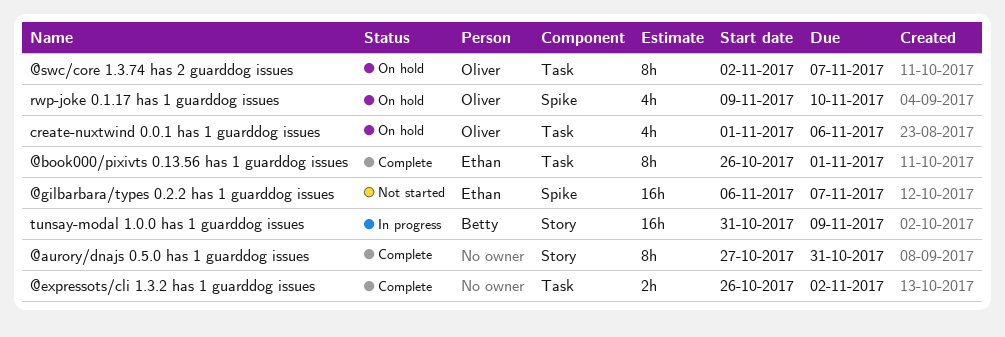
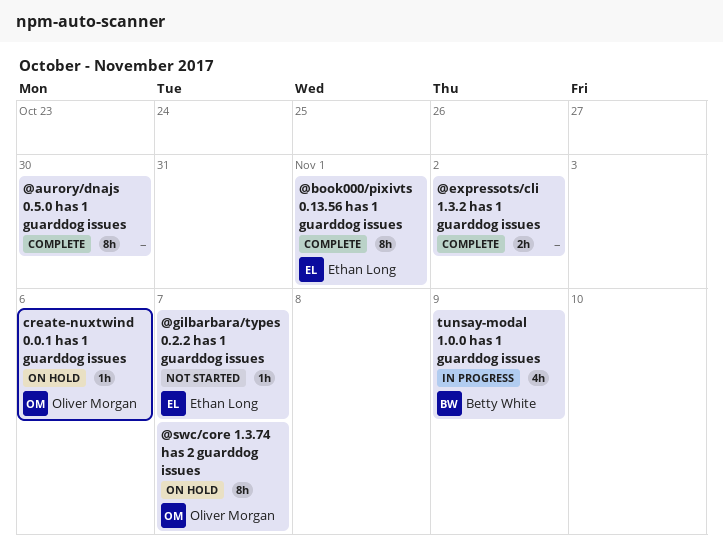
@aurory/dnajs 0.5.0 has 1 guarddog issues, due: Oct 31 -> Oct 30
@gilbarbara/types 0.2.2 has 1 guarddog issues, estimate: 16h -> 1h
create-nuxtwind 0.0.1 has 1 guarddog issues, estimate: 4h -> 1h
rwp-joke 0.1.17 has 1 guarddog issues: present -> none
tunsay-modal 1.0.0 has 1 guarddog issues, estimate: 16h -> 4h

